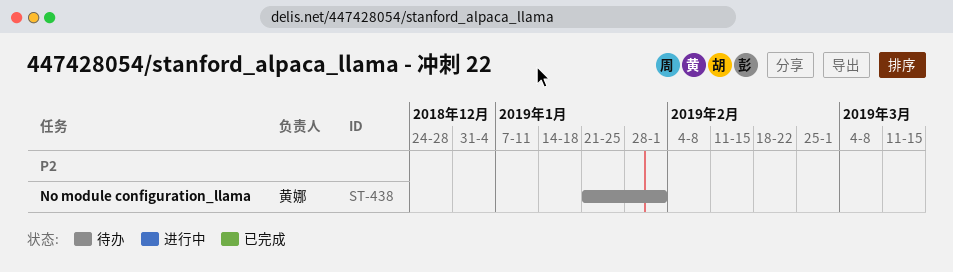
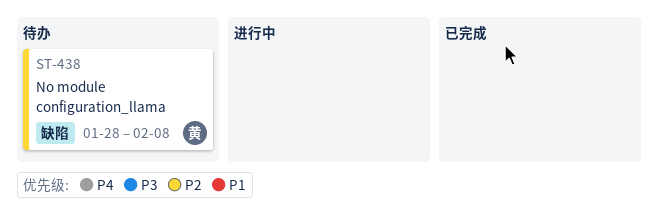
ST-438, start: Jan 21 -> Jan 28
ST-438, due: Feb 1 -> Feb 8

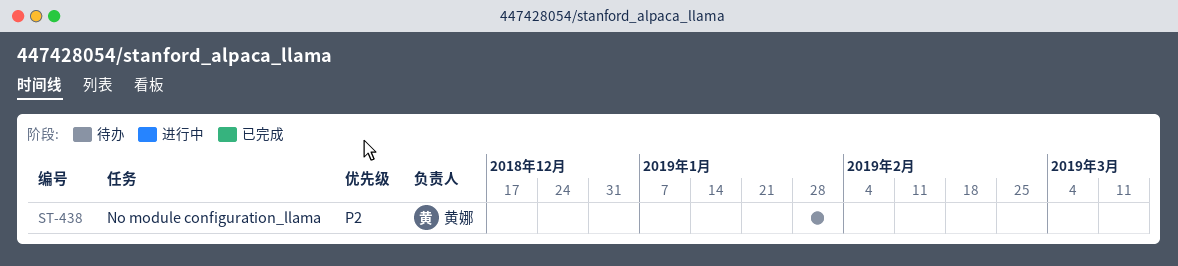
ST-438, due: Feb 8 -> Feb 1

